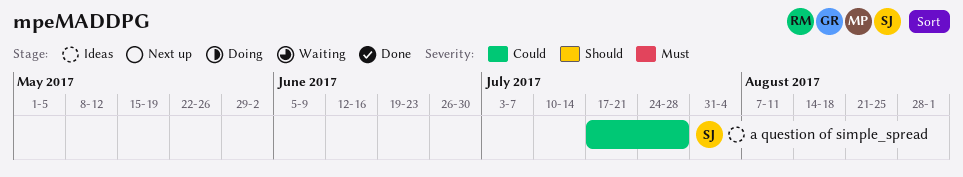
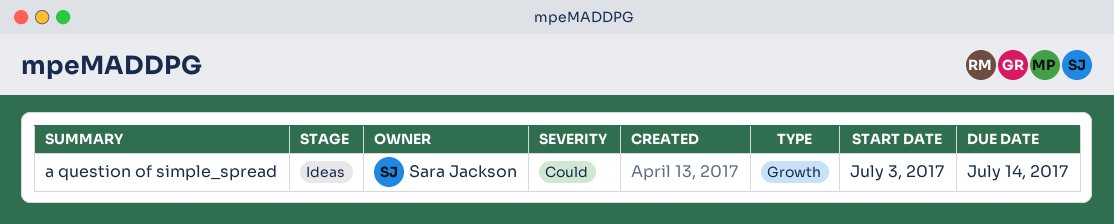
a question of simple_spread, start: Jul 17 -> Jul 3
a question of simple_spread, due: Jul 28 -> Jul 14

